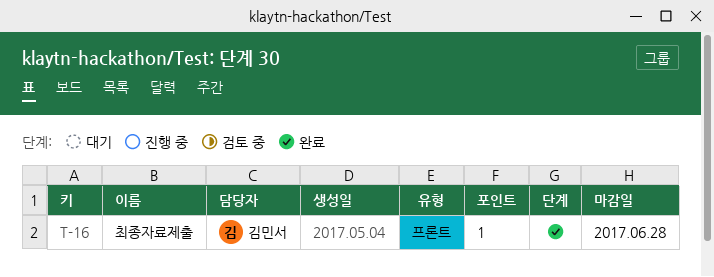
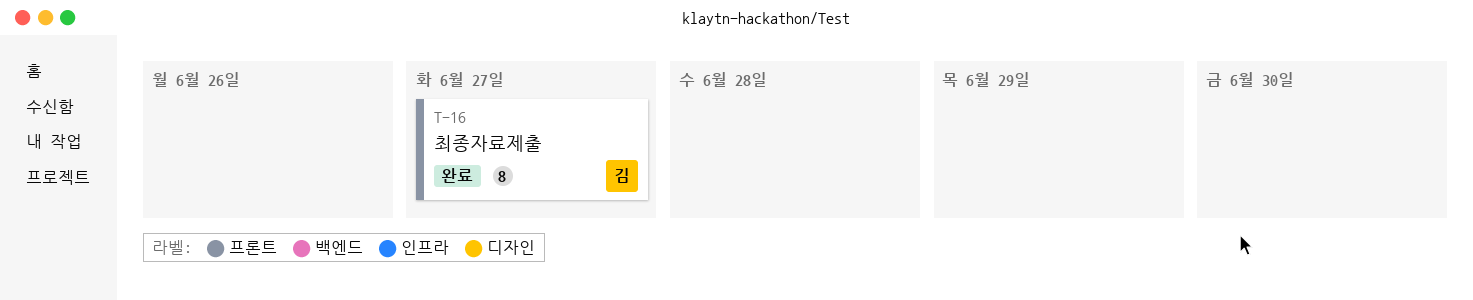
T-16, estimate: 1 -> 8
T-16, due: Jun 28 -> Jun 27

